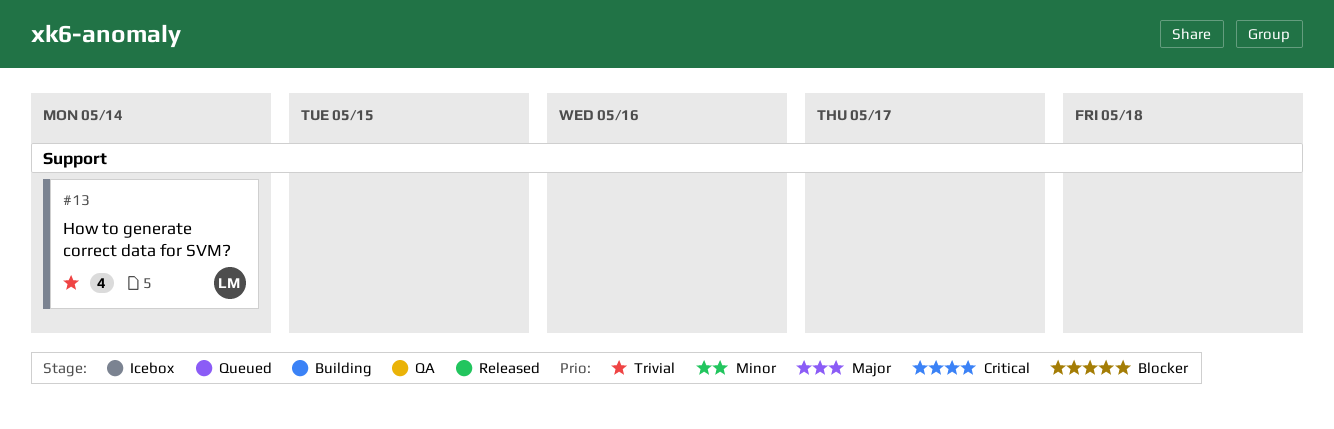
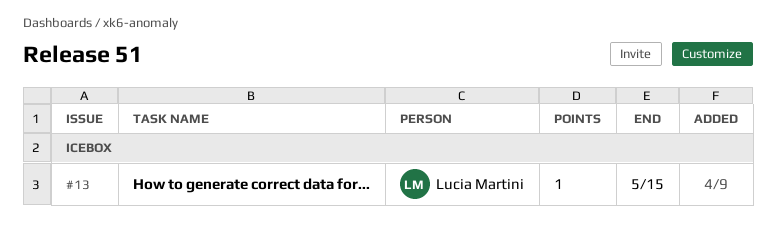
#13, estimate: 4 -> 1
#13, due: May 14 -> May 15

